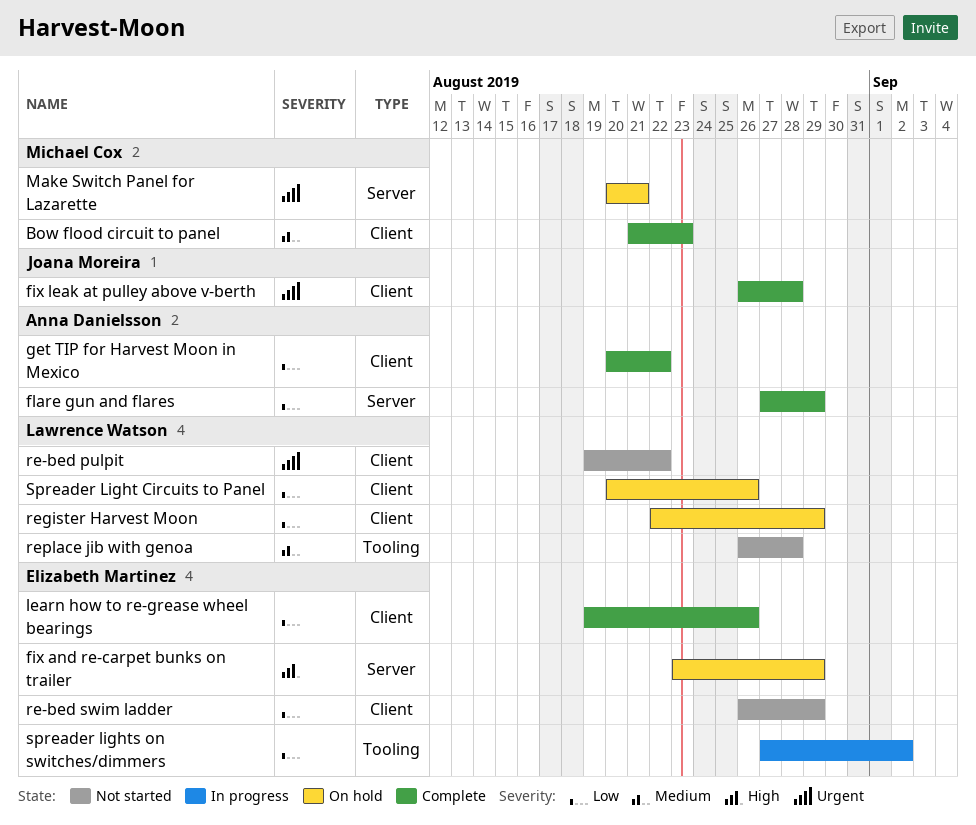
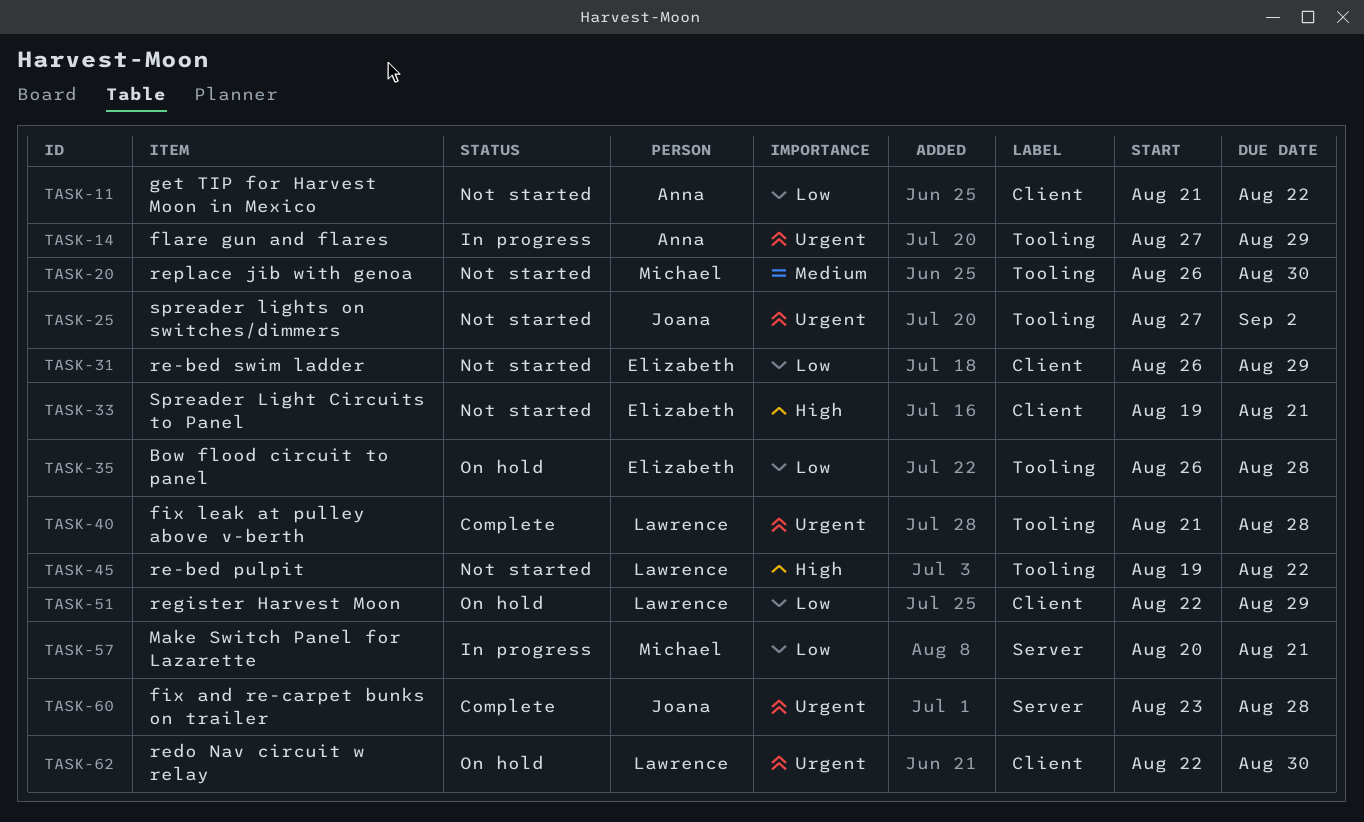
Bow flood circuit to panel, status: Complete -> On hold
Bow flood circuit to panel, owner: Michael Cox -> Elizabeth Martinez
Bow flood circuit to panel, priority: Medium -> Low
Bow flood circuit to panel, label: Client -> Tooling
Bow flood circuit to panel, start: Aug 21 -> Aug 26
Bow flood circuit to panel, due: Aug 23 -> Aug 28
fix and re-carpet bunks on trailer, status: On hold -> Complete
fix and re-carpet bunks on trailer, owner: Elizabeth Martinez -> Joana Moreira
fix and re-carpet bunks on trailer, priority: High -> Urgent
fix and re-carpet bunks on trailer, due: Aug 29 -> Aug 28
fix leak at pulley above v-berth, owner: Joana Moreira -> Lawrence Watson
fix leak at pulley above v-berth, label: Client -> Tooling
fix leak at pulley above v-berth, start: Aug 26 -> Aug 21
flare gun and flares, status: Complete -> In progress
flare gun and flares, priority: Low -> Urgent
flare gun and flares, label: Server -> Tooling
get TIP for Harvest Moon in Mexico, status: Complete -> Not started
get TIP for Harvest Moon in Mexico, start: Aug 20 -> Aug 21
learn how to re-grease wheel bearings: present -> none
Make Switch Panel for Lazarette, status: On hold -> In progress
Make Switch Panel for Lazarette, priority: Urgent -> Low
re-bed pulpit, priority: Urgent -> High
re-bed pulpit, label: Client -> Tooling
redo Nav circuit w relay: none -> present
replace jib with genoa, owner: Lawrence Watson -> Michael Cox
replace jib with genoa, due: Aug 28 -> Aug 30
Spreader Light Circuits to Panel, status: On hold -> Not started
Spreader Light Circuits to Panel, owner: Lawrence Watson -> Elizabeth Martinez
Spreader Light Circuits to Panel, priority: Low -> High
Spreader Light Circuits to Panel, start: Aug 20 -> Aug 19
Spreader Light Circuits to Panel, due: Aug 26 -> Aug 21
spreader lights on switches/dimmers, status: In progress -> Not started
spreader lights on switches/dimmers, owner: Elizabeth Martinez -> Joana Moreira
spreader lights on switches/dimmers, priority: Low -> Urgent

